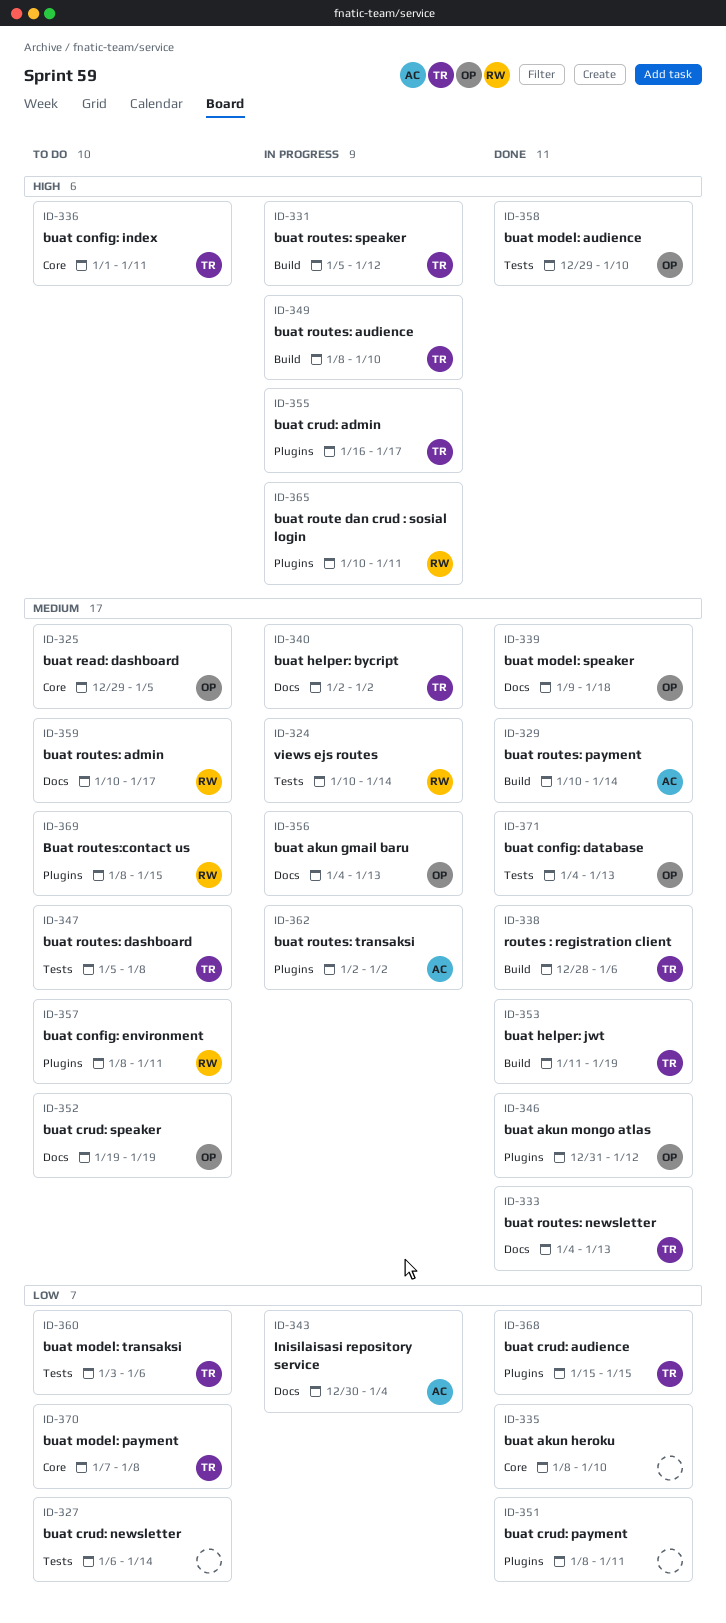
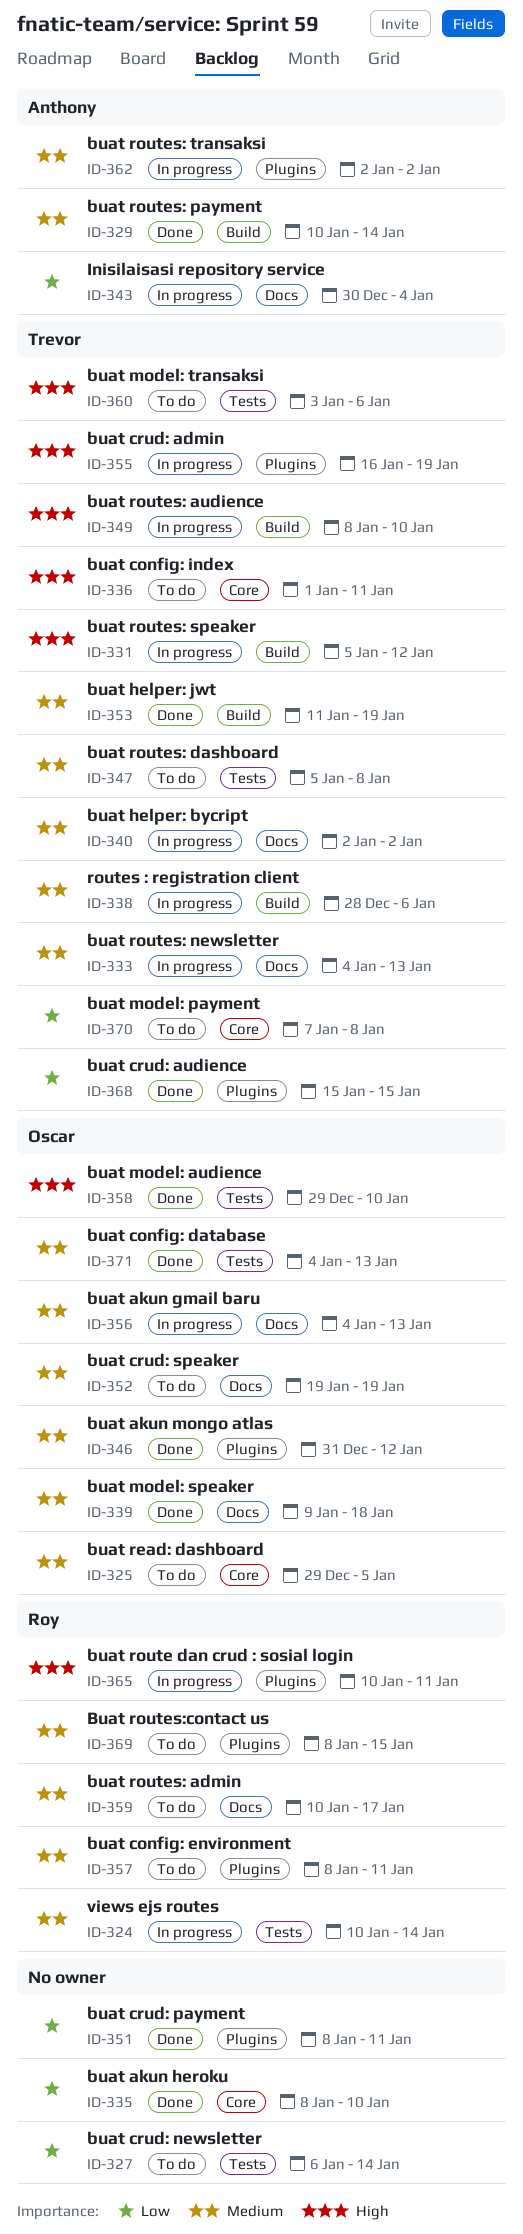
ID-333, status: Done -> In progress
ID-338, status: Done -> In progress
ID-355, due: Jan 17 -> Jan 19
ID-360, priority: Low -> High

